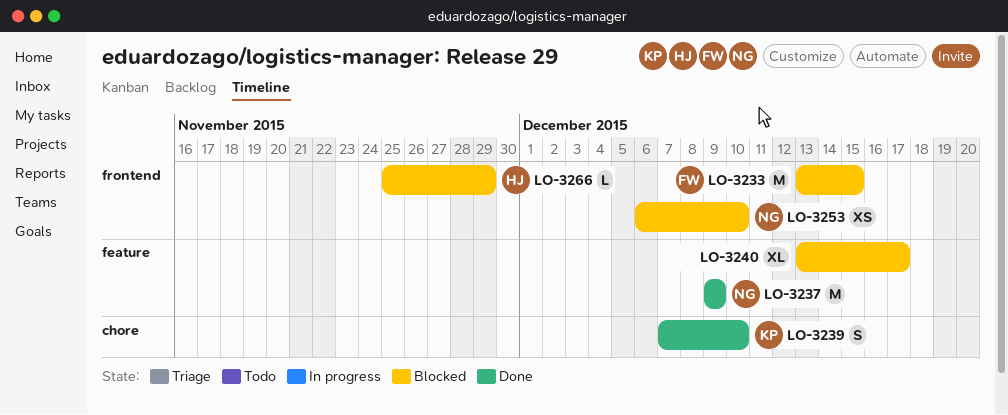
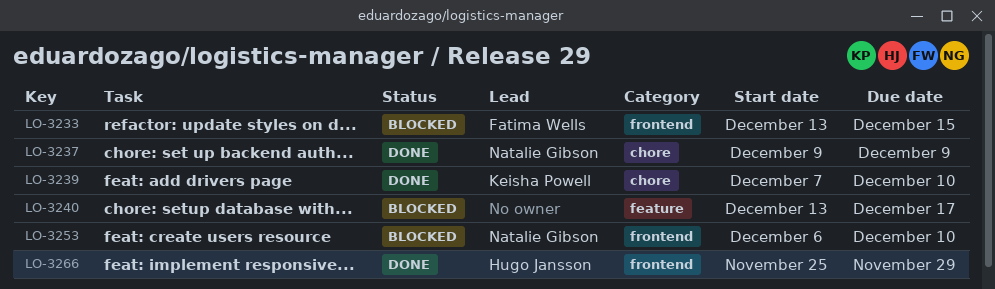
LO-3237, label: feature -> chore
LO-3266, status: Blocked -> Done

